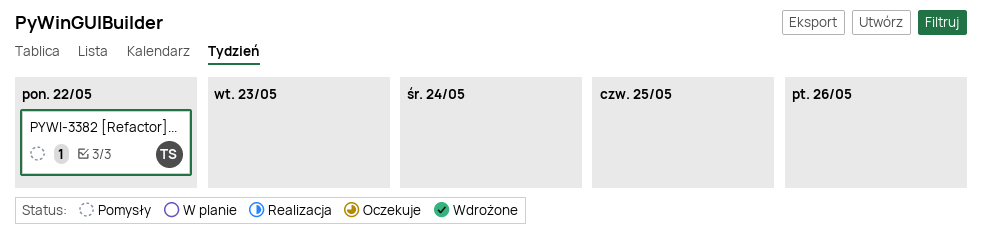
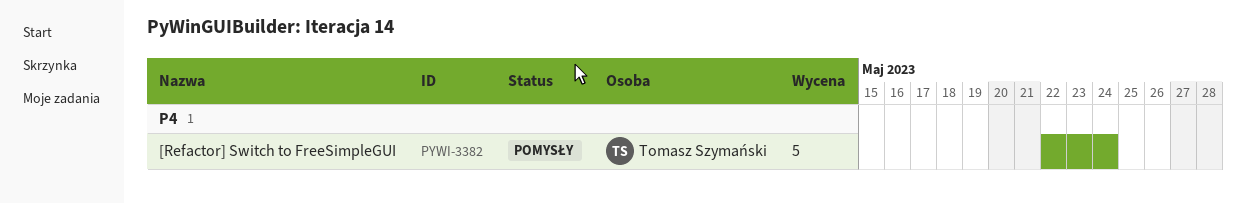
PYWI-3382, estimate: 1 -> 5
PYWI-3382, due: May 22 -> May 24

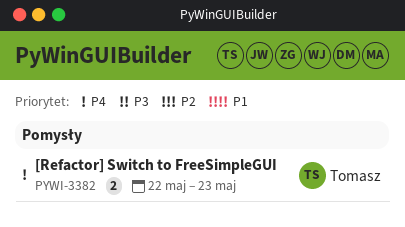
PYWI-3382, estimate: 5 -> 2
PYWI-3382, due: May 24 -> May 23

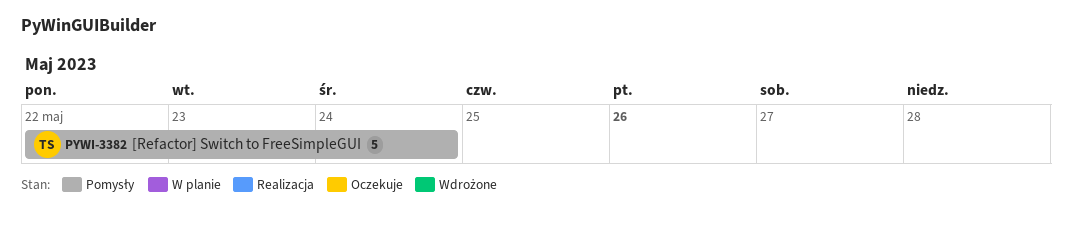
PYWI-3382, estimate: 2 -> 5
PYWI-3382, due: May 23 -> May 24

